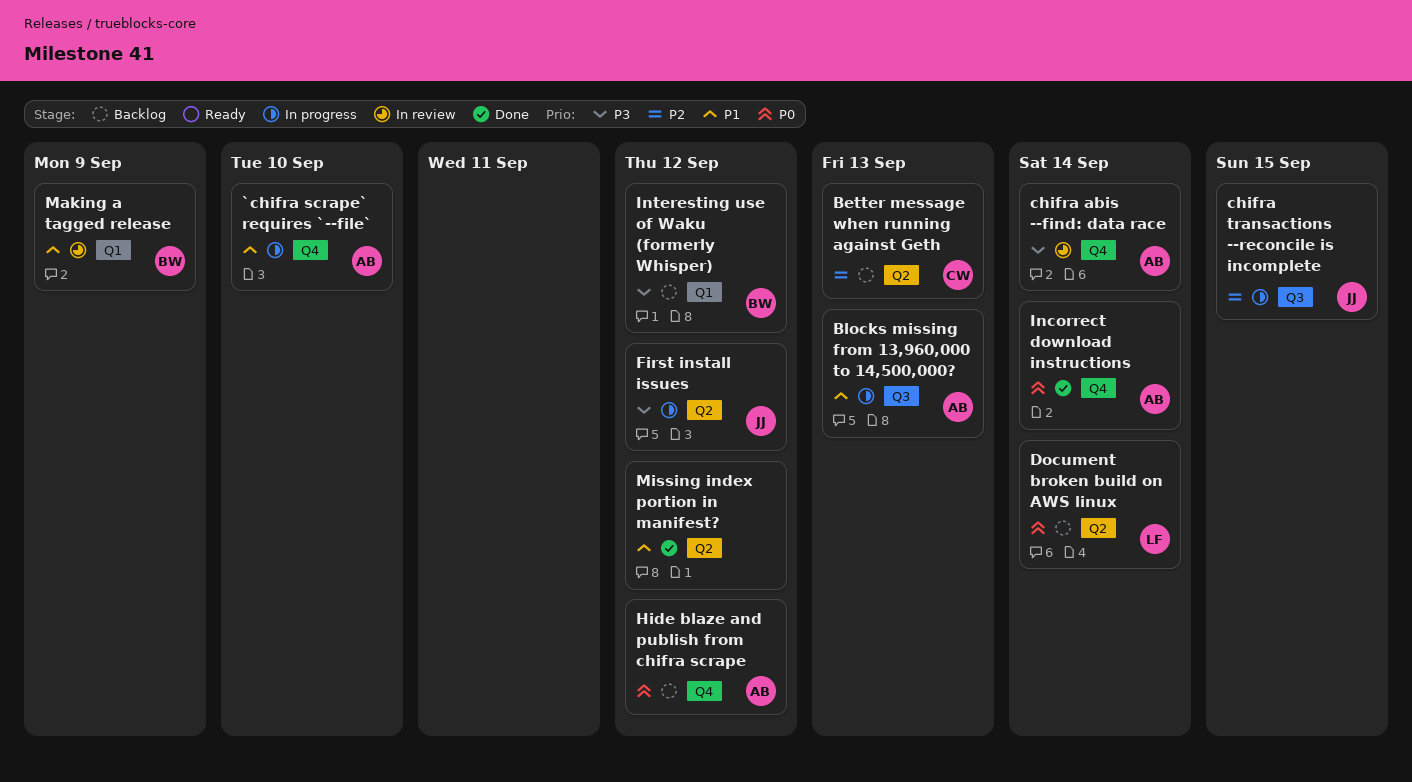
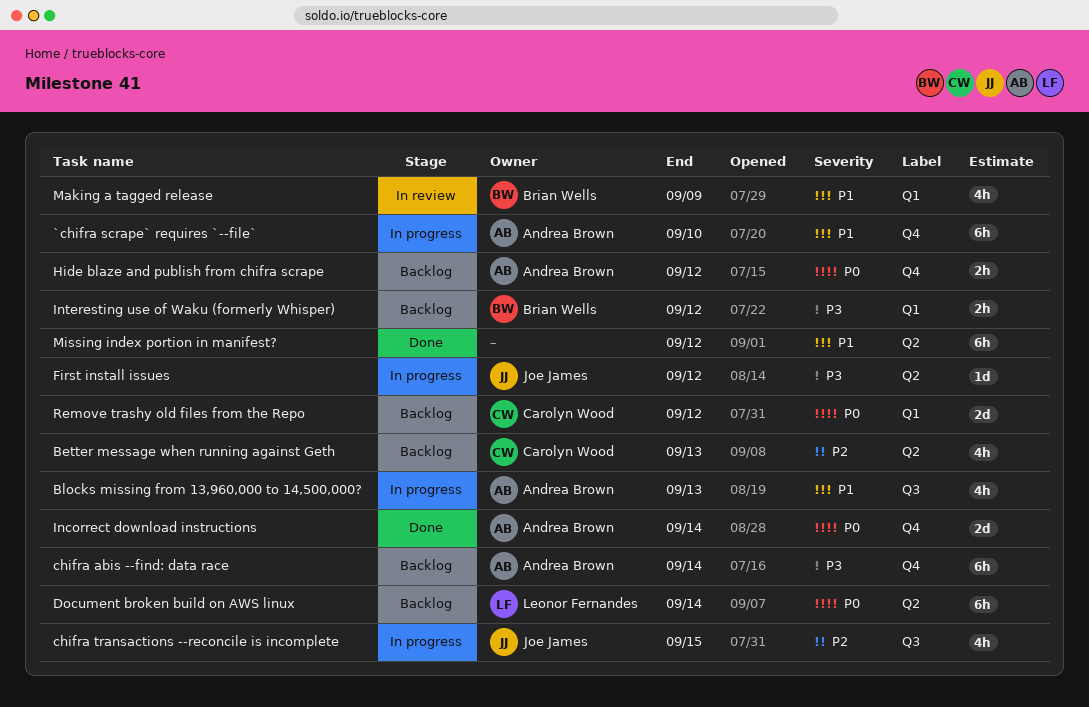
chifra abis --find: data race, status: In review -> Backlog
Remove trashy old files from the Repo: none -> present

